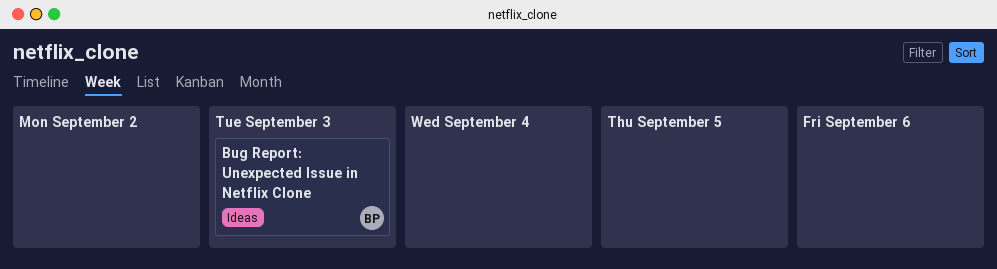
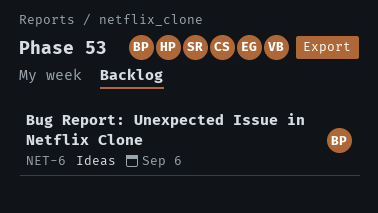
Bug Report: Unexpected Issue in Netflix Clone, due: Sep 3 -> Sep 6

